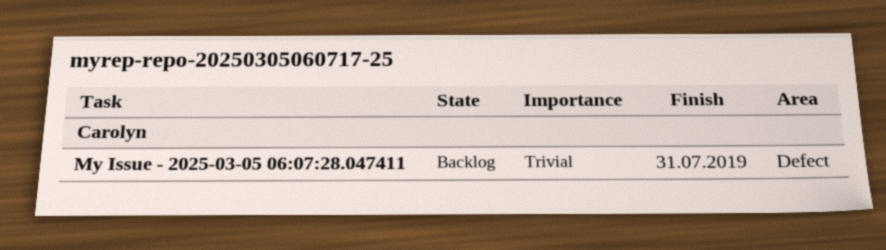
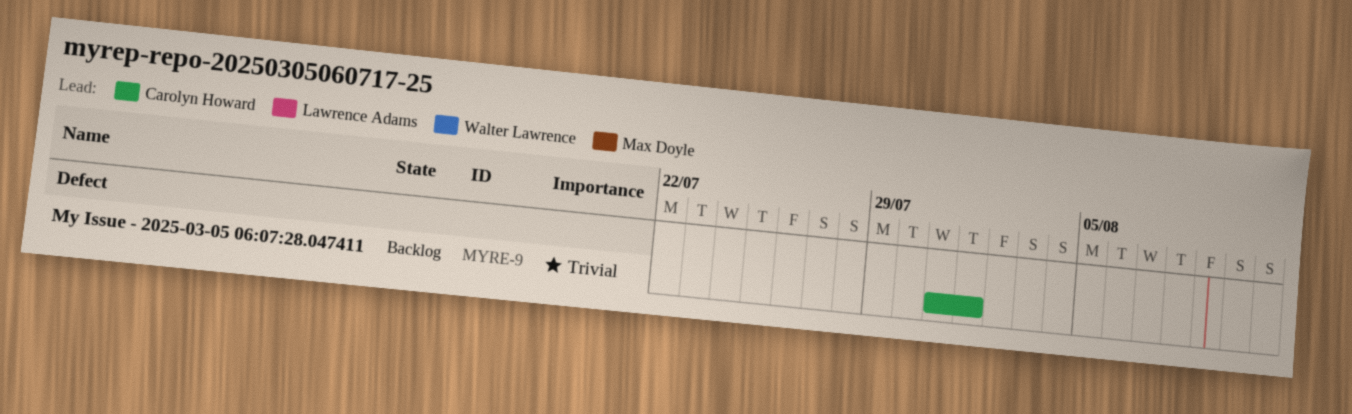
My Issue - 2025-03-05 06:07:28.047411, due: Jul 31 -> Aug 1

